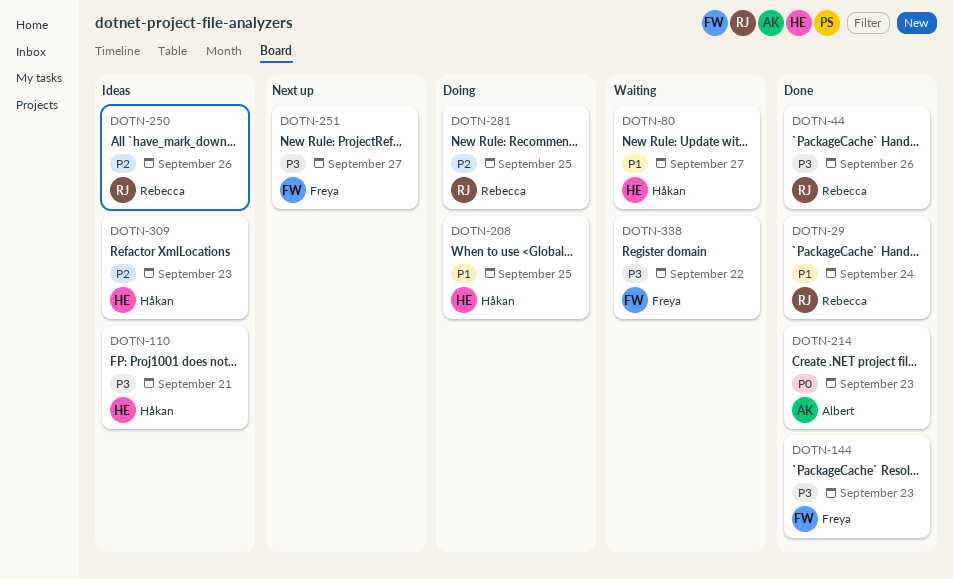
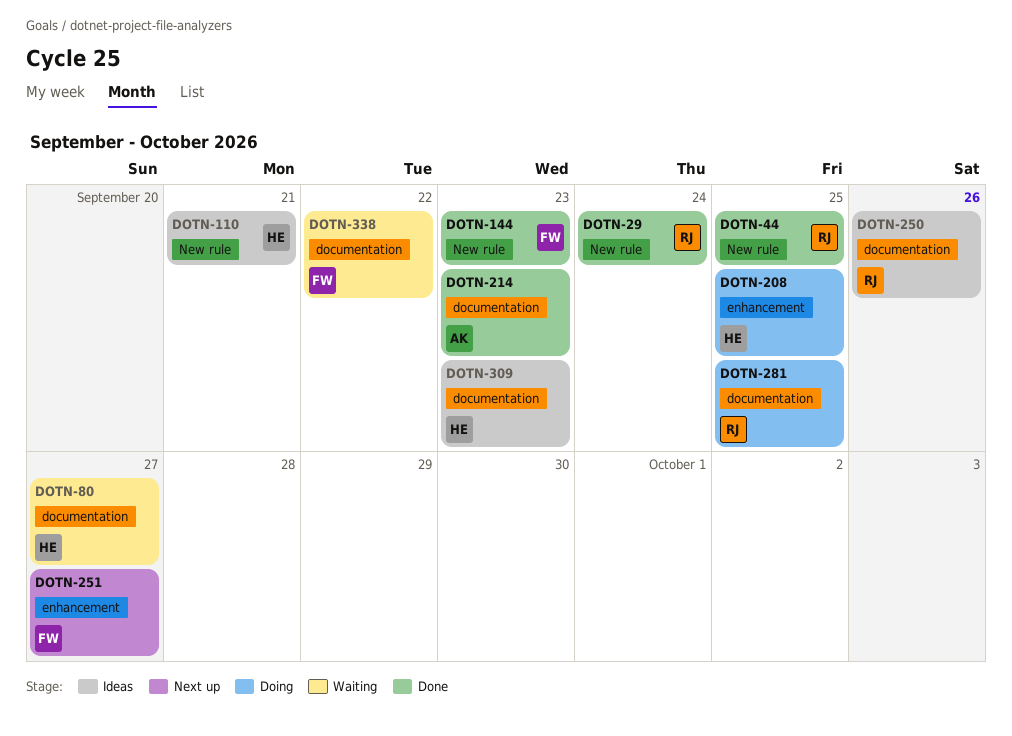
DOTN-44, due: Sep 26 -> Sep 25

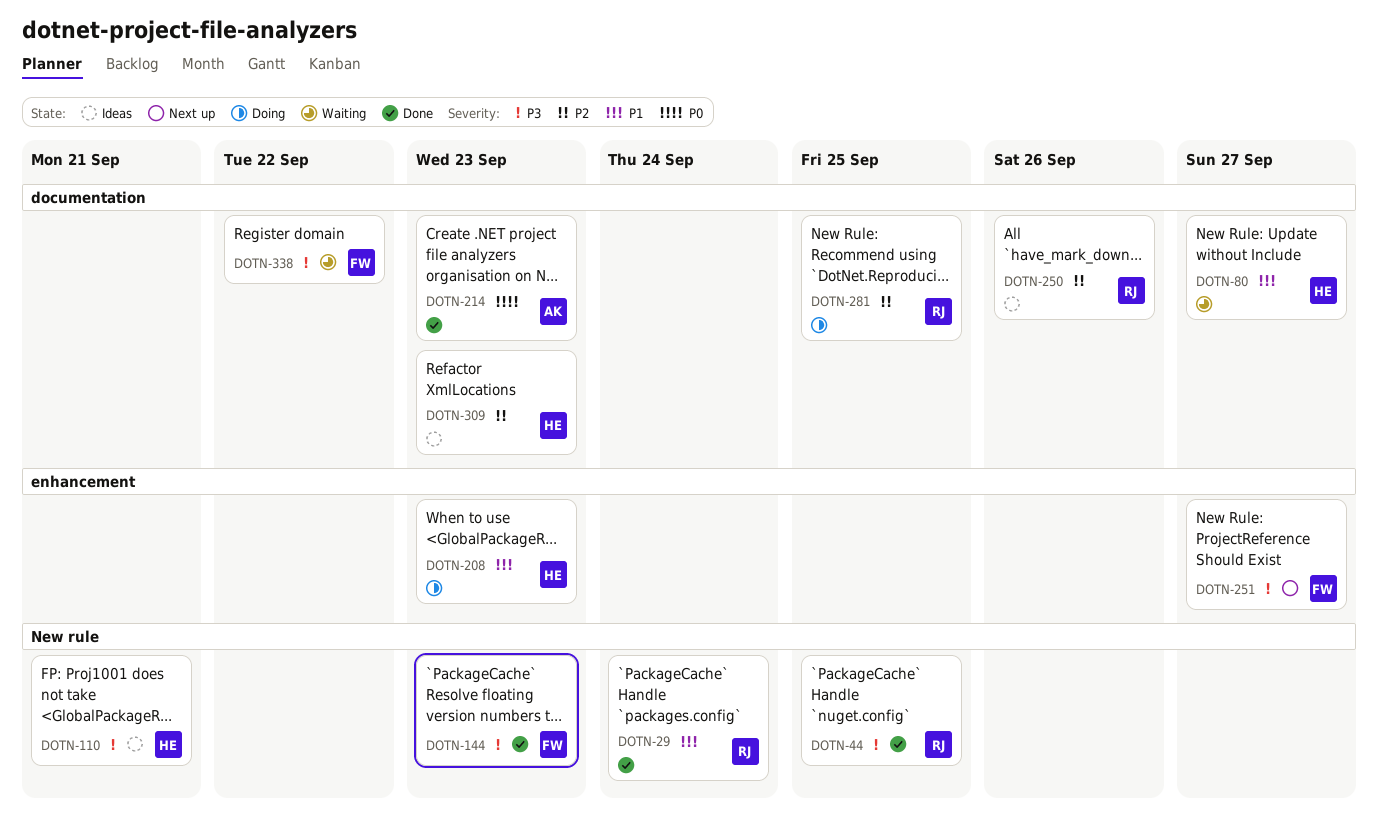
DOTN-208, due: Sep 25 -> Sep 23

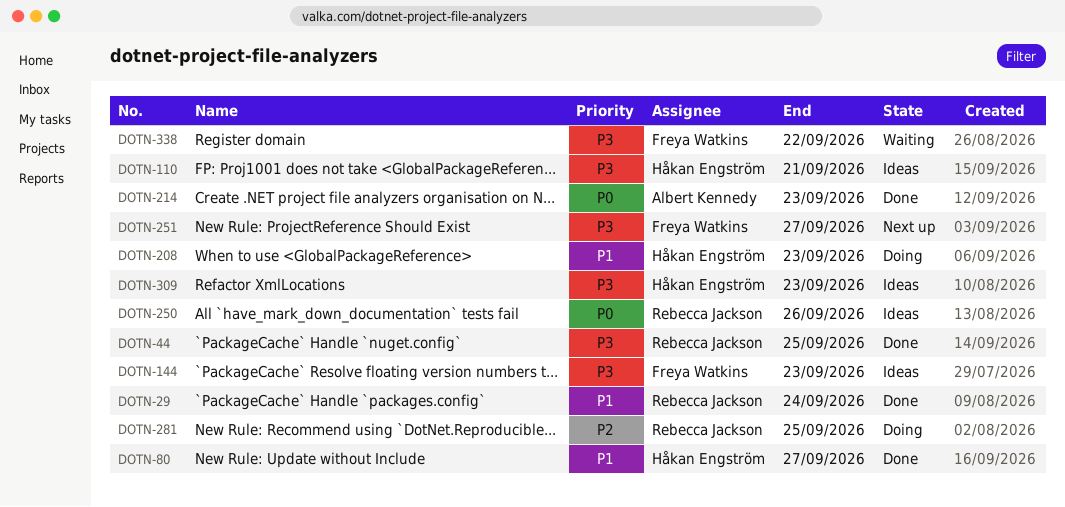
DOTN-80, status: Waiting -> Done
DOTN-144, status: Done -> Ideas
DOTN-250, priority: P2 -> P0
DOTN-309, priority: P2 -> P3

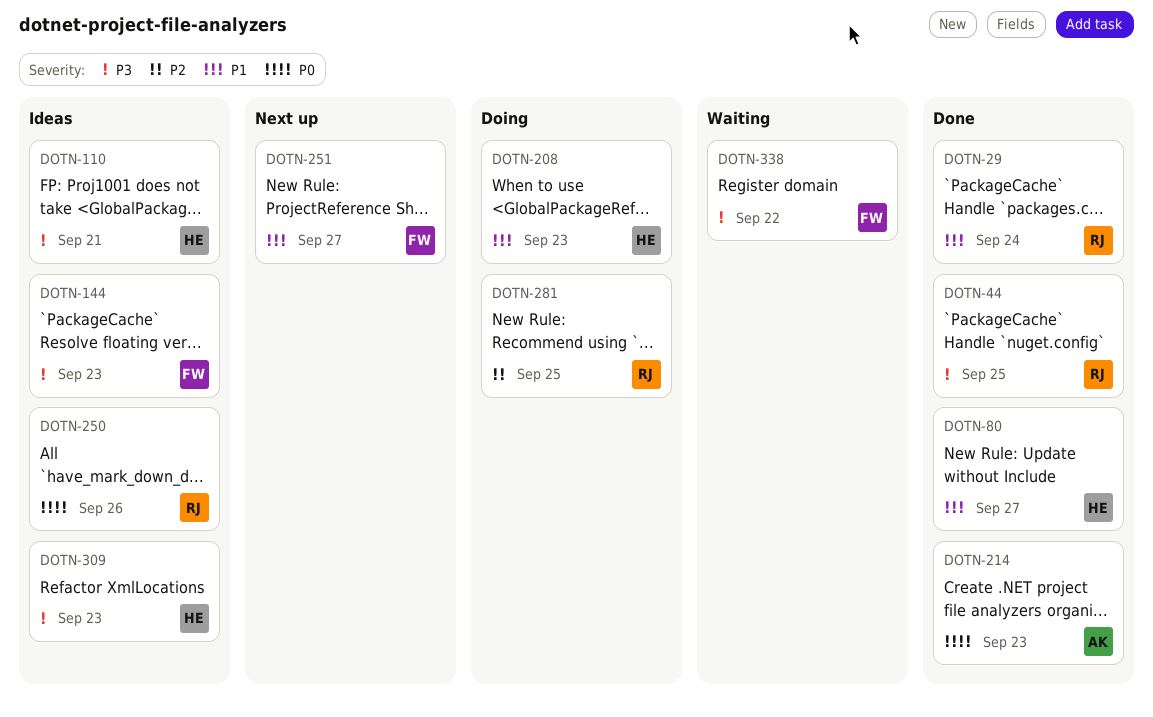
DOTN-251, priority: P3 -> P1

